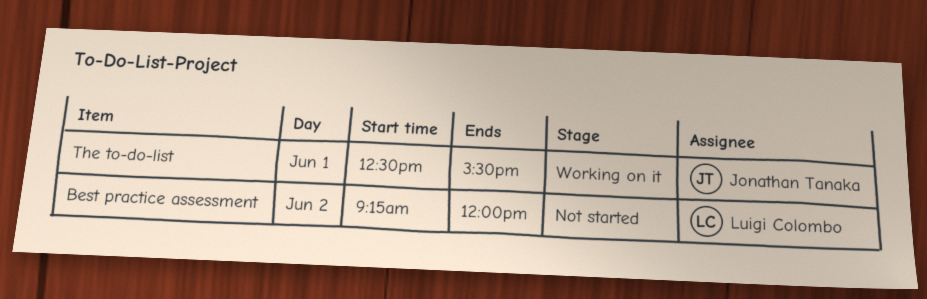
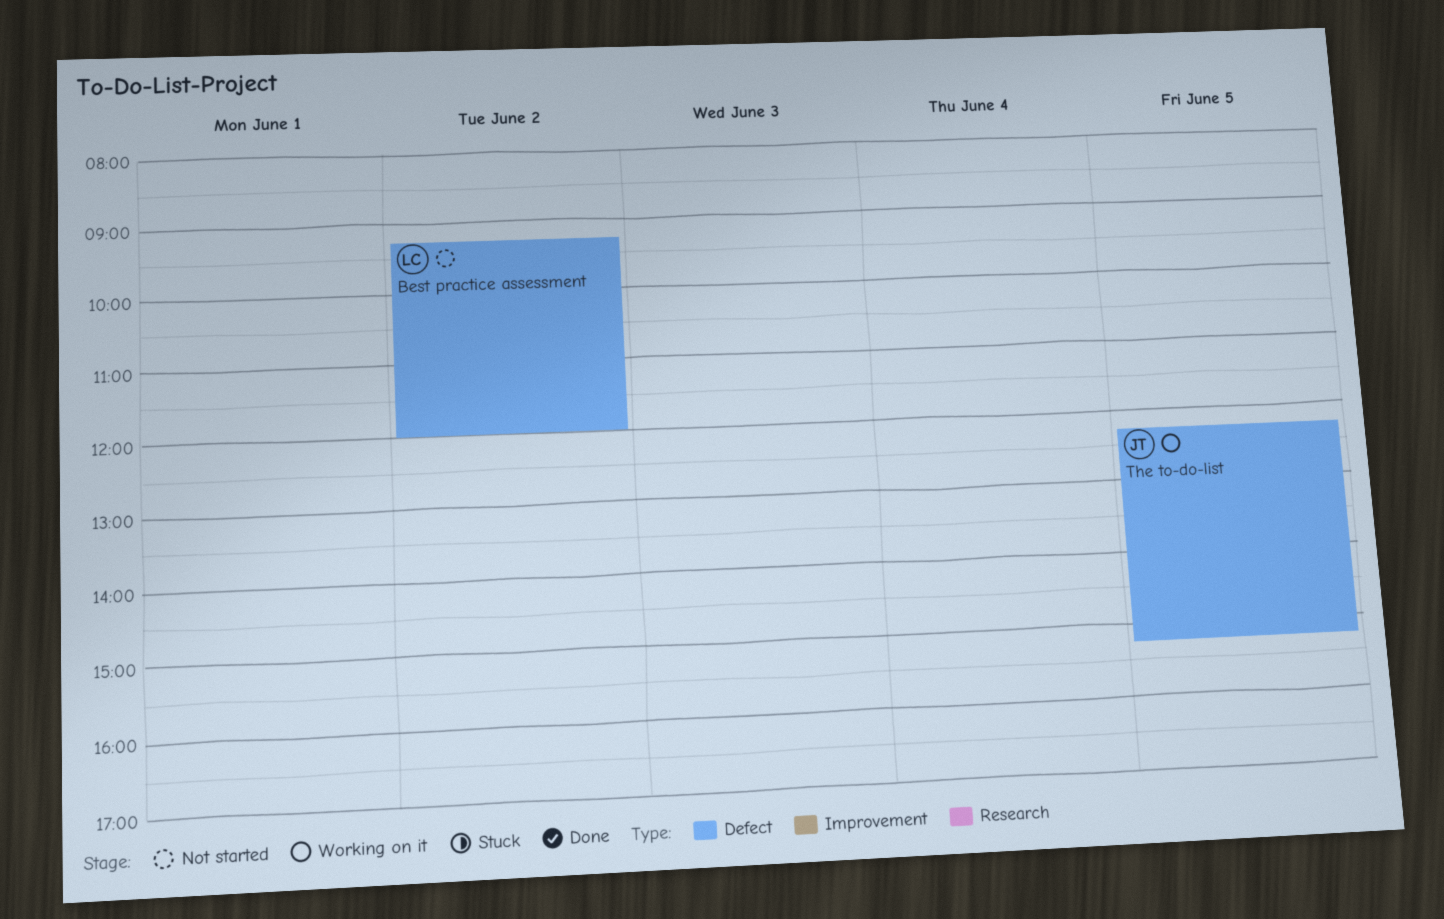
The to-do-list, day: Jun 1 -> Jun 5
The to-do-list, begins: 12:30 -> 12:15
The to-do-list, ends: 15:30 -> 15:15

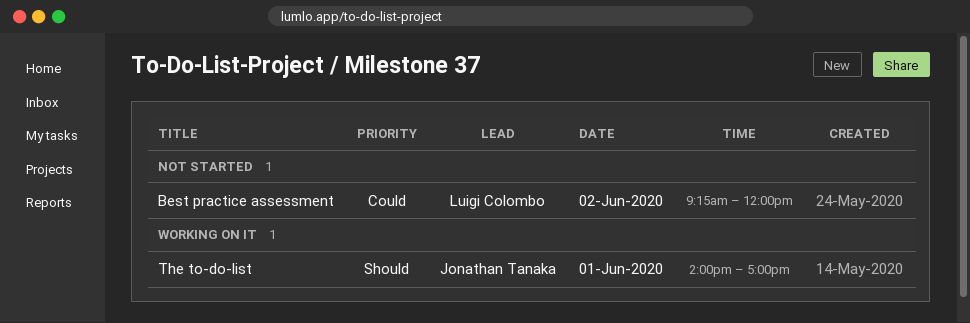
The to-do-list, day: Jun 5 -> Jun 1
The to-do-list, begins: 12:15 -> 14:00
The to-do-list, ends: 15:15 -> 17:00

